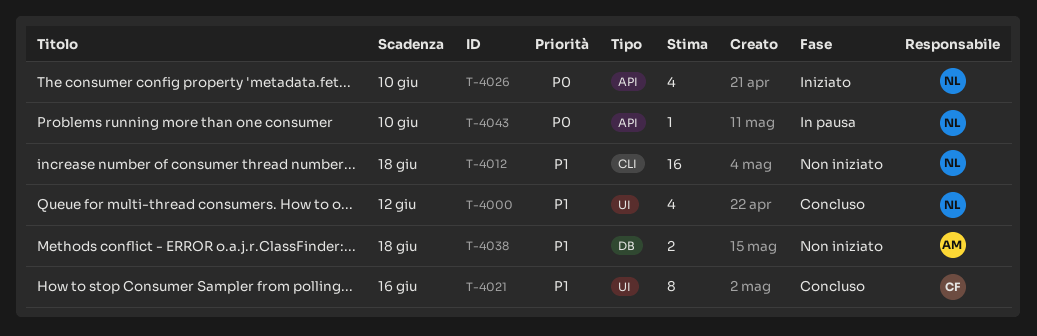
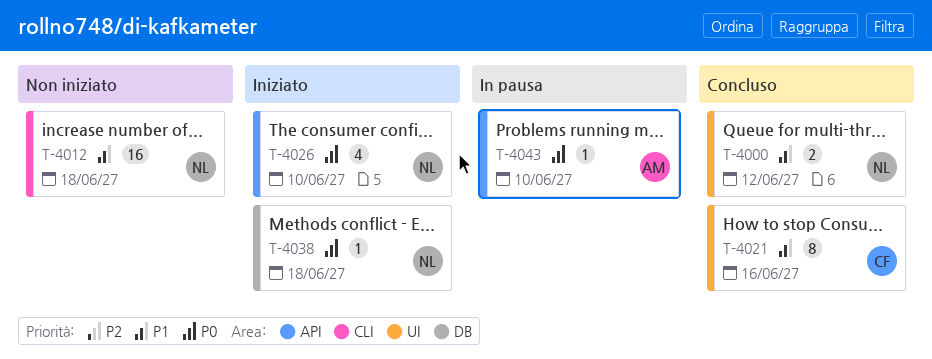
T-4000, estimate: 4 -> 2
T-4038, status: Non iniziato -> Iniziato
T-4038, owner: AM -> NL
T-4038, priority: P1 -> P0
T-4038, estimate: 2 -> 1
T-4043, owner: NL -> AM

